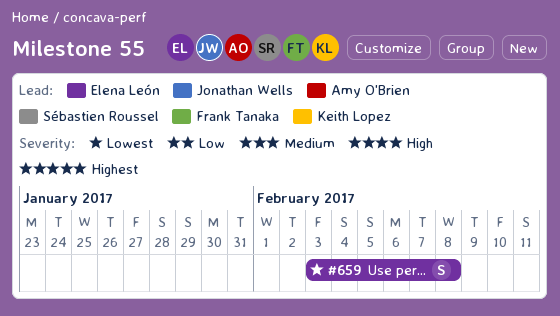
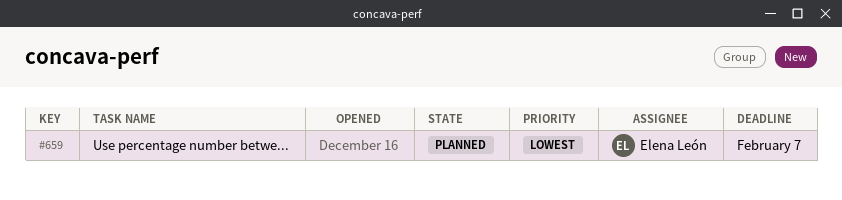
#659, due: Feb 8 -> Feb 7

